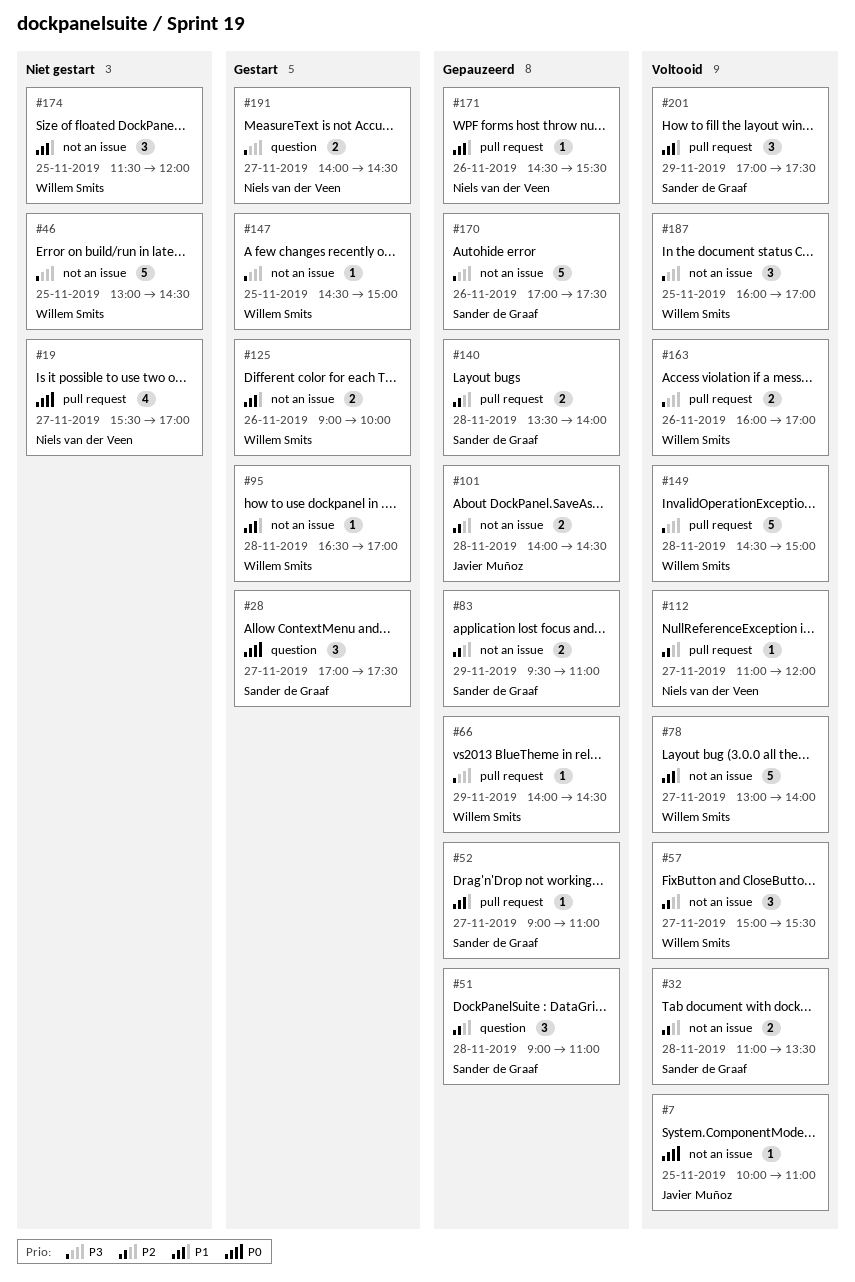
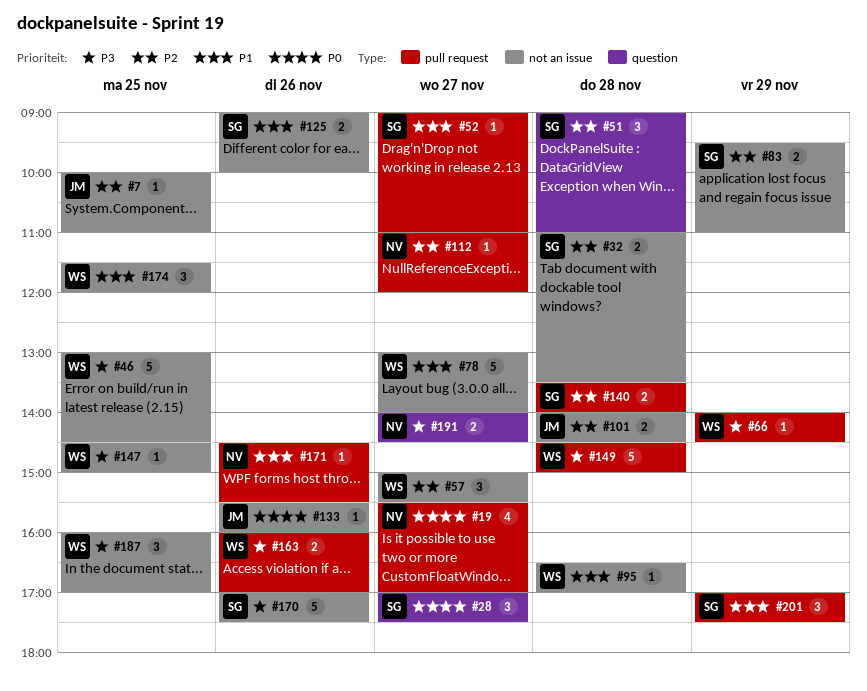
#7, priority: P0 -> P2
#125, owner: Willem Smits -> Sander de Graaf
#133: none -> present

